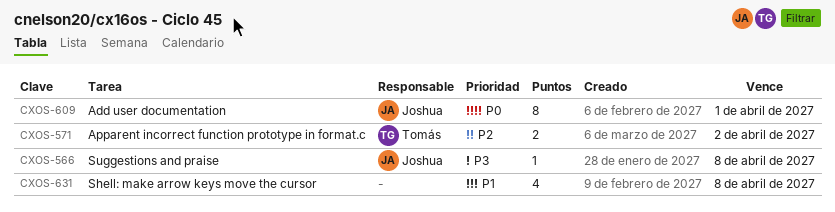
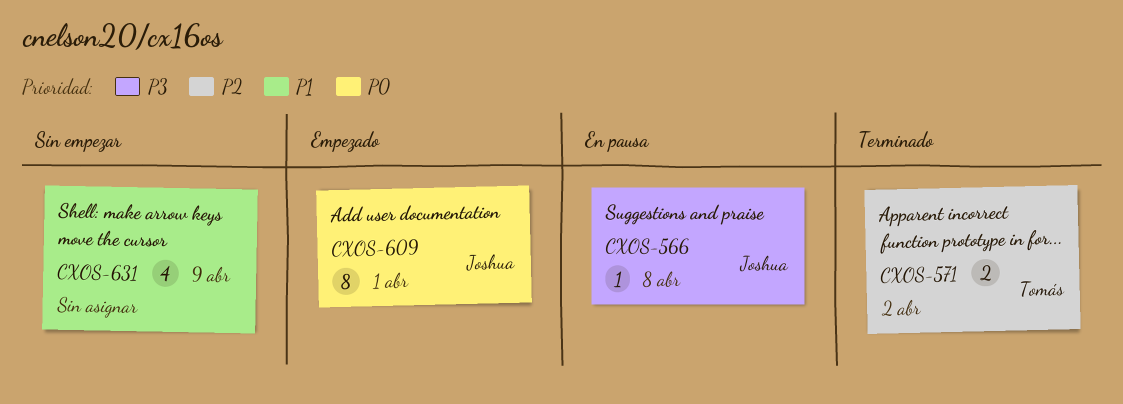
CXOS-631, due: Apr 8 -> Apr 9

